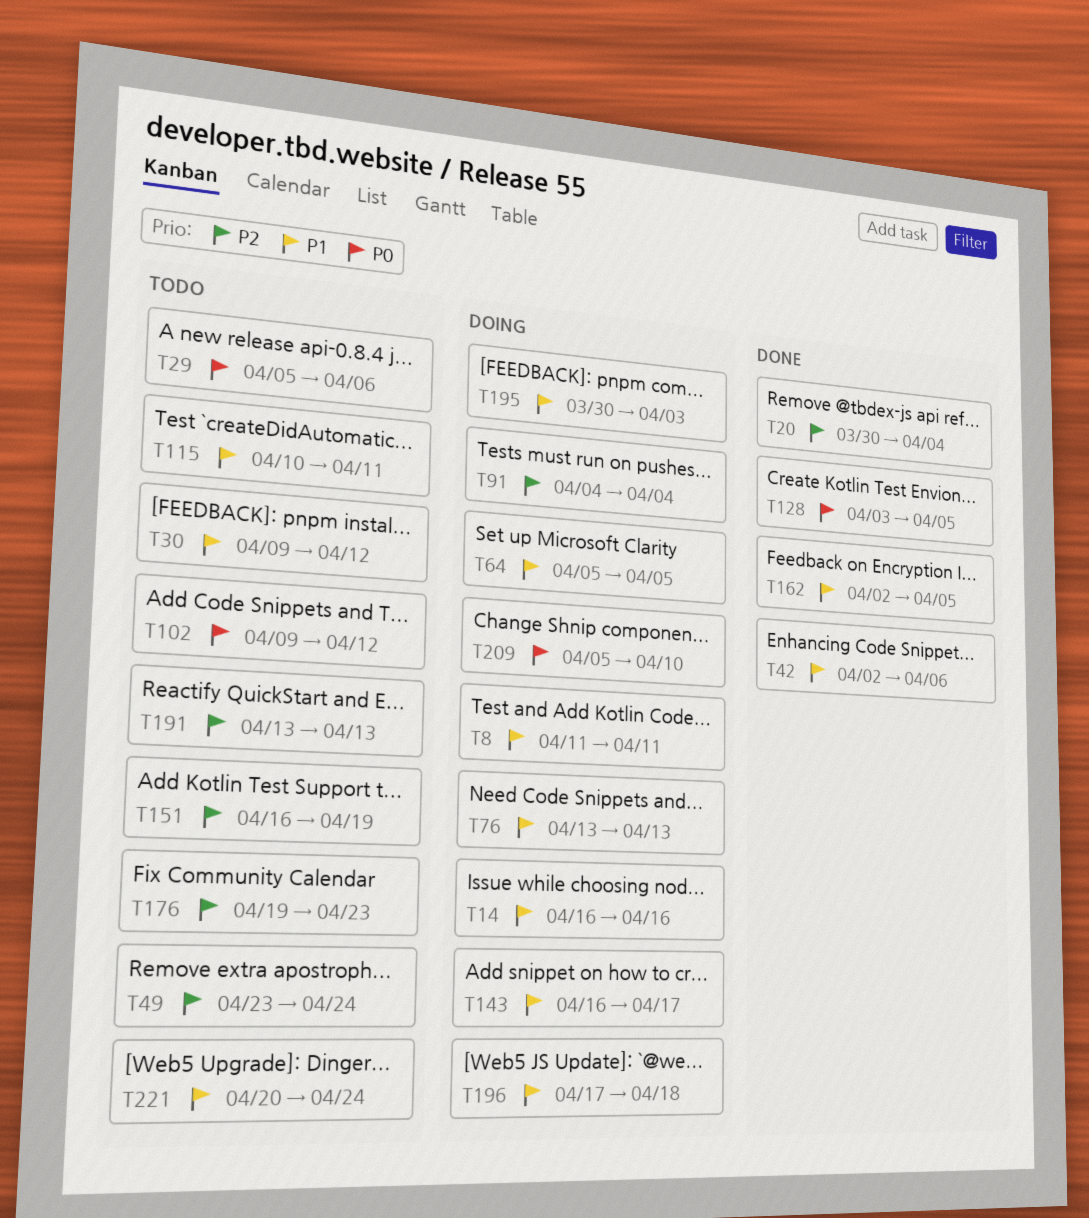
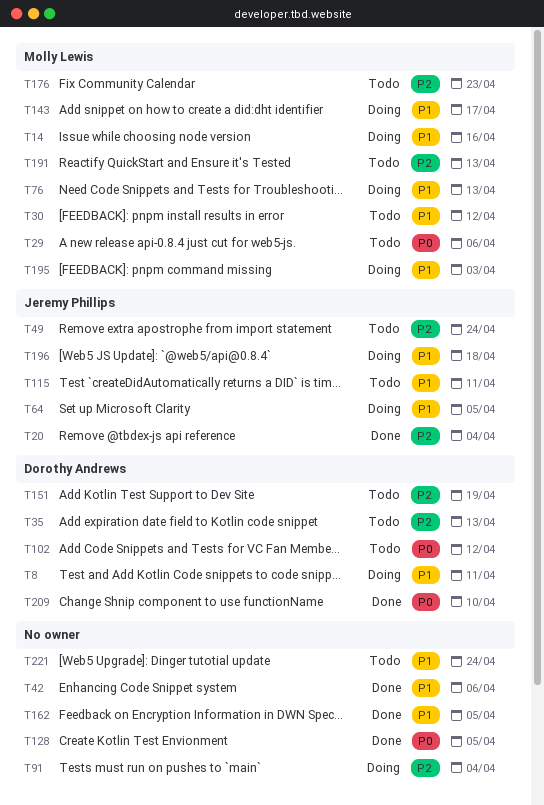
T35: none -> present
T209, status: Doing -> Done

